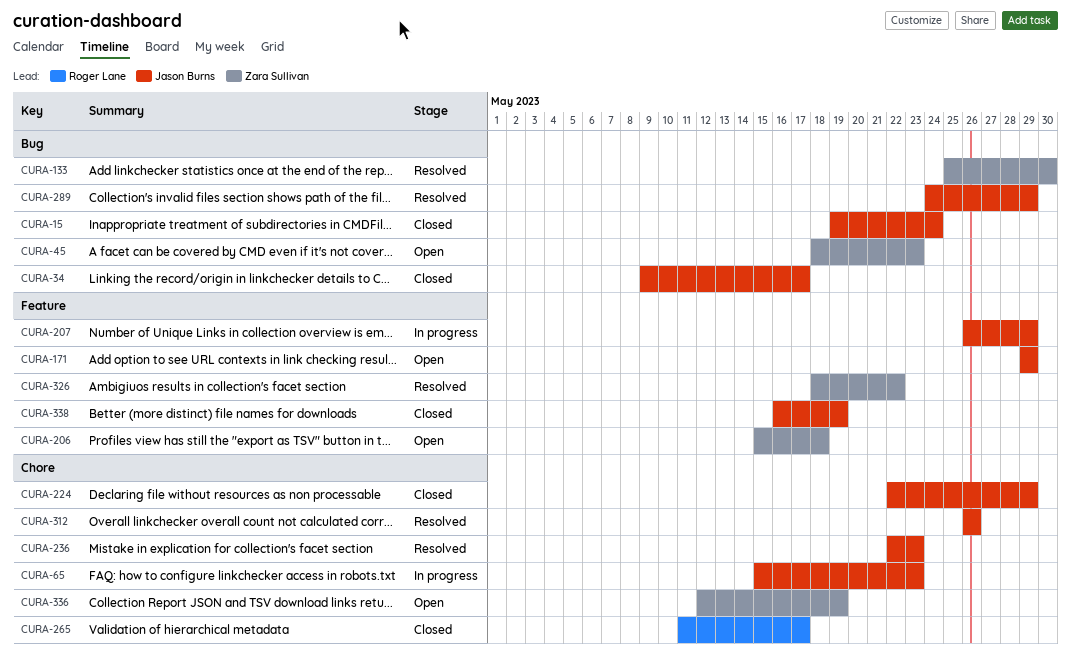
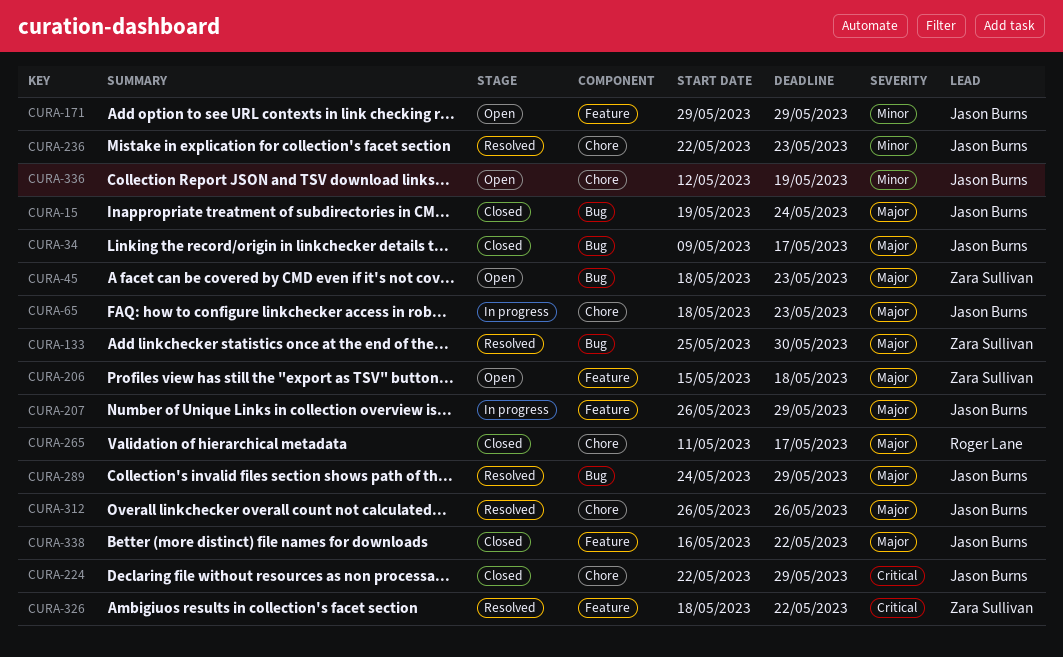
CURA-65, start: May 15 -> May 18
CURA-336, owner: Zara Sullivan -> Jason Burns
CURA-338, due: May 19 -> May 22

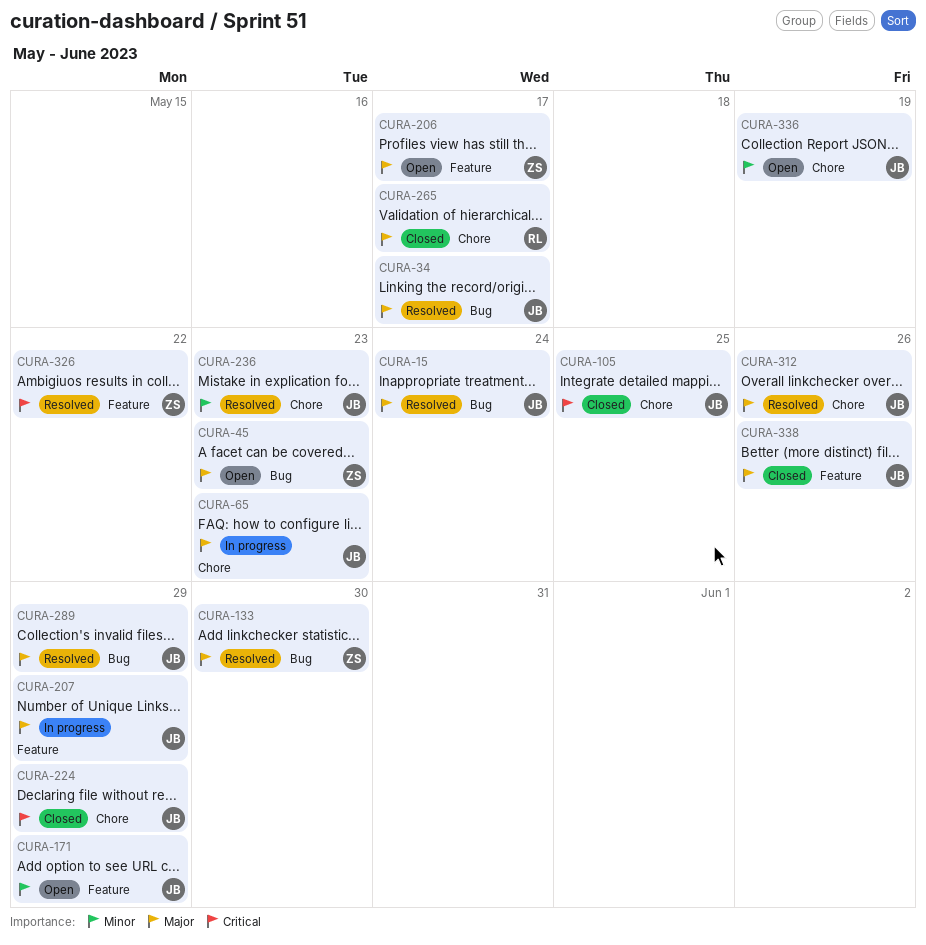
CURA-15, status: Closed -> Resolved
CURA-34, status: Closed -> Resolved
CURA-105: none -> present
CURA-206, due: May 18 -> May 17
CURA-338, due: May 22 -> May 26

